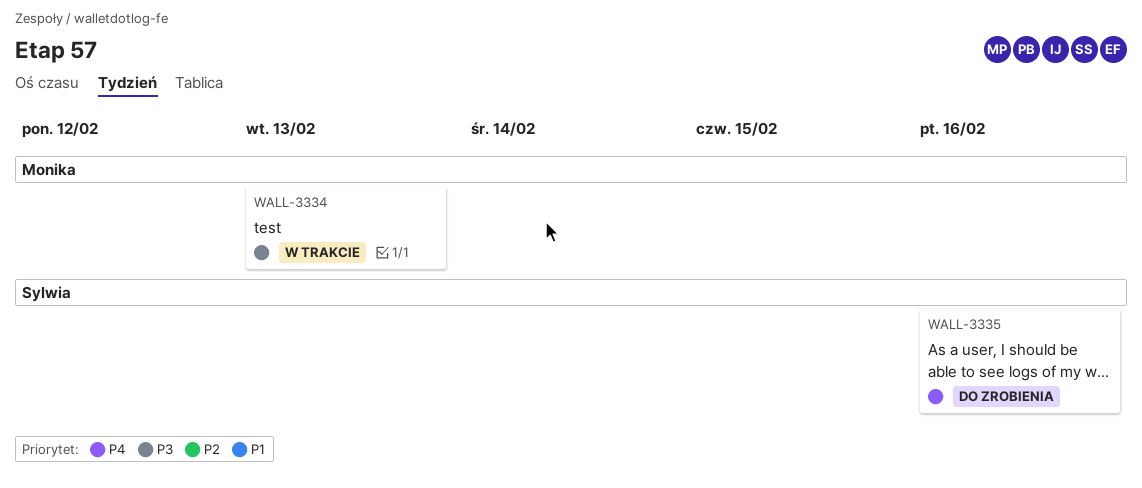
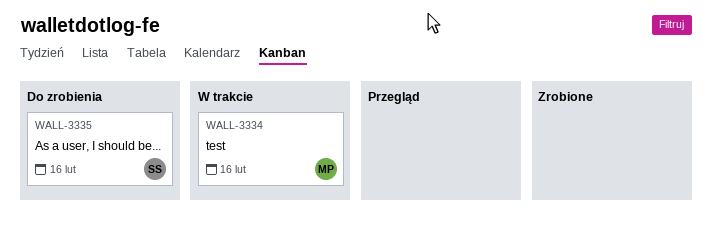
WALL-3334, due: Feb 13 -> Feb 16

